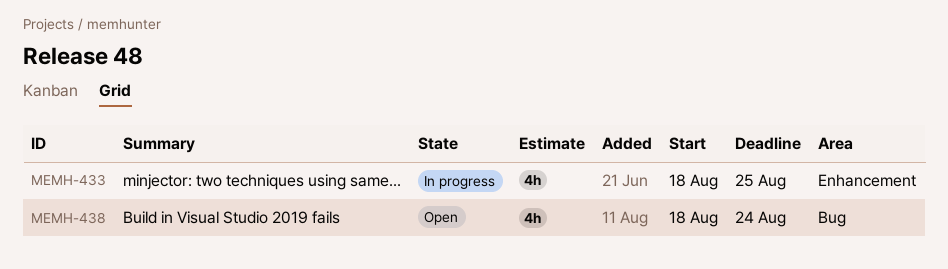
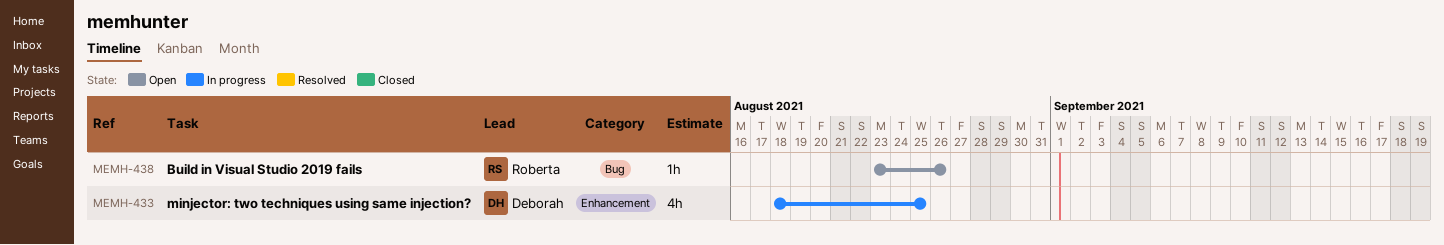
MEMH-438, estimate: 4h -> 1h
MEMH-438, start: Aug 18 -> Aug 23
MEMH-438, due: Aug 24 -> Aug 26

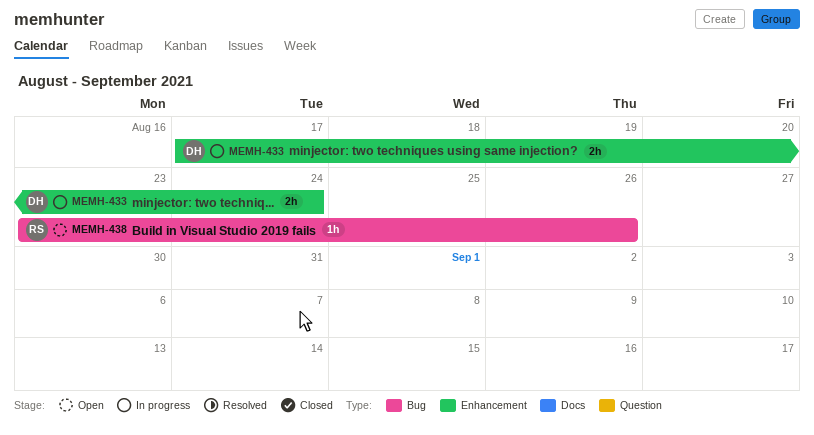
MEMH-433, estimate: 4h -> 2h
MEMH-433, start: Aug 18 -> Aug 17
MEMH-433, due: Aug 25 -> Aug 24

